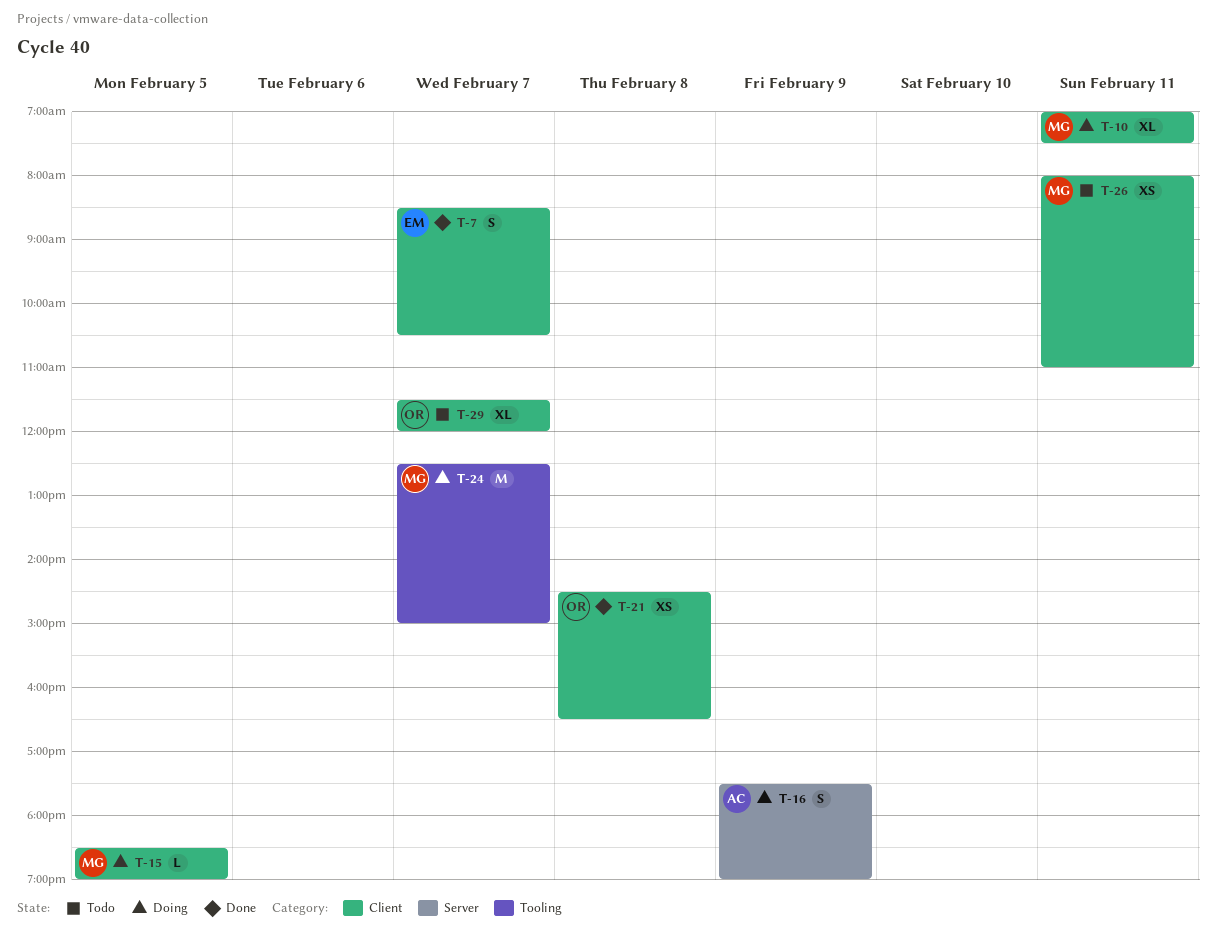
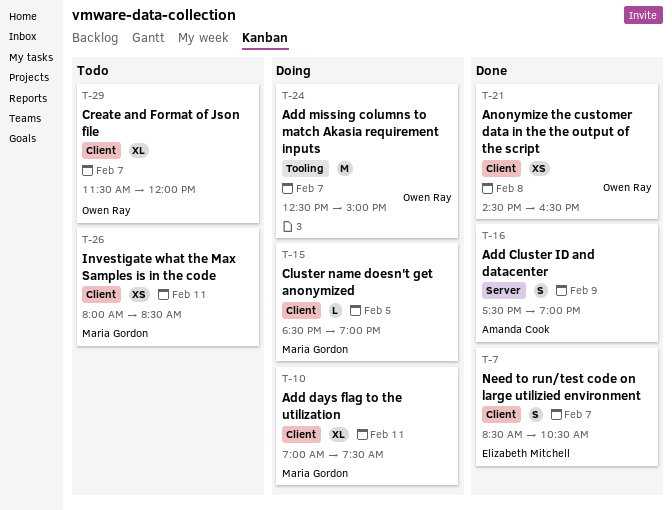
T-16, status: Doing -> Done
T-24, owner: Maria Gordon -> Owen Ray
T-26, ends: 11:00 -> 08:30

